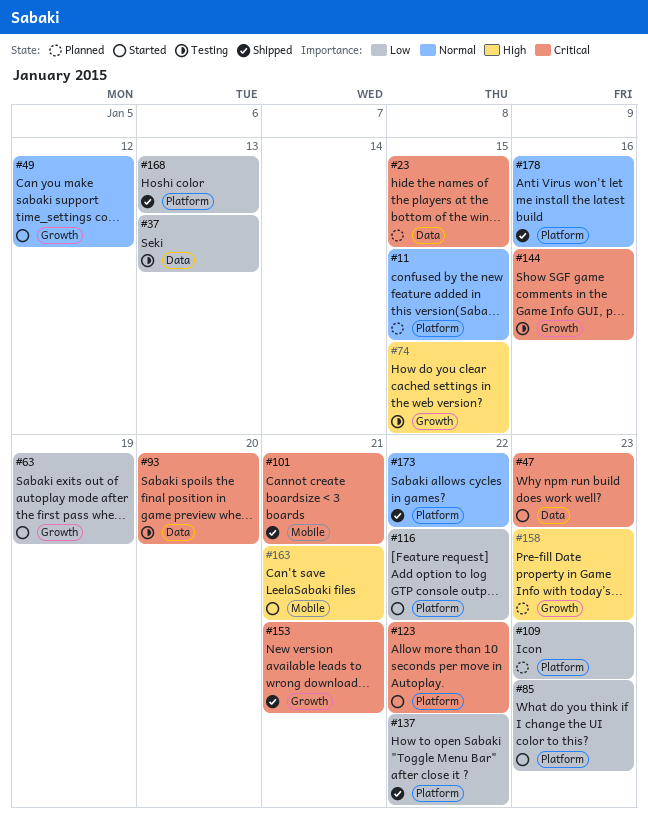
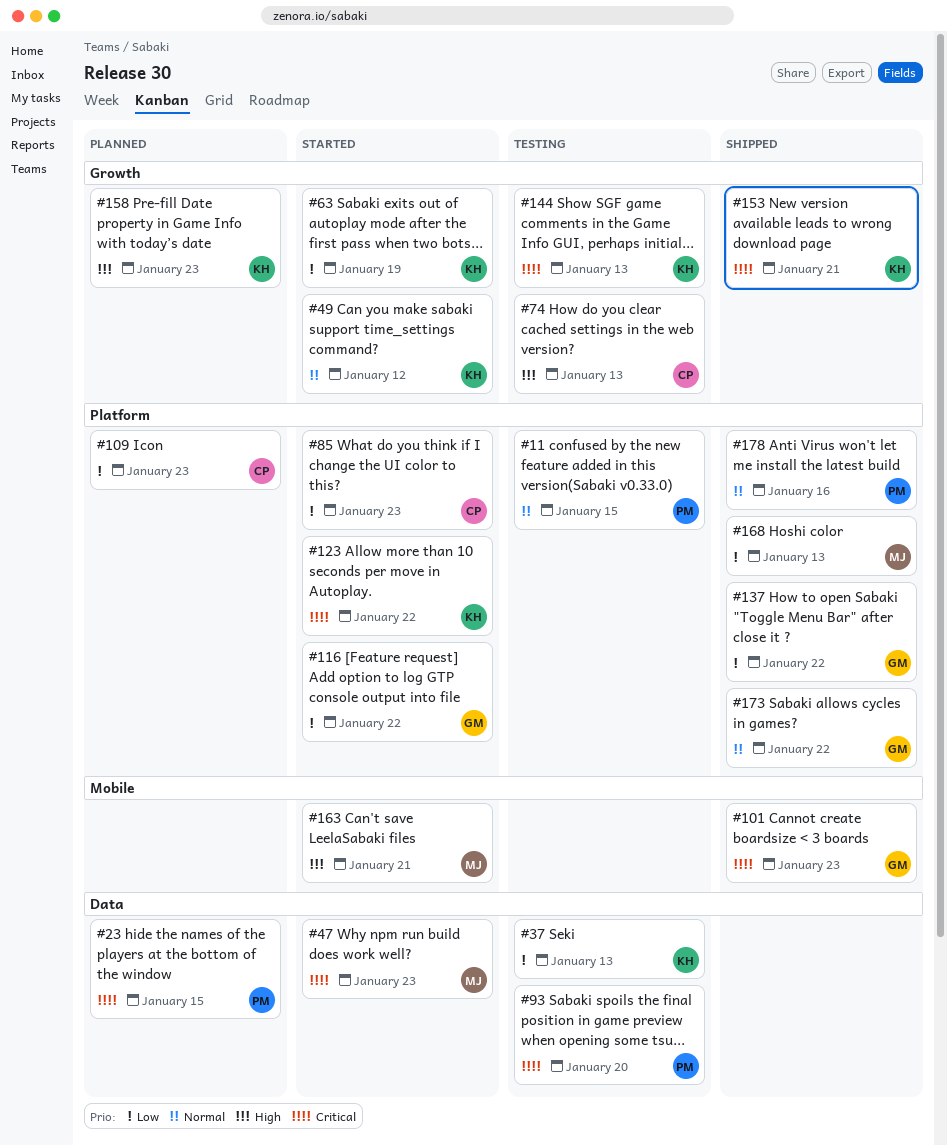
#11, status: Planned -> Testing
#74, due: Jan 15 -> Jan 13
#101, due: Jan 21 -> Jan 23
#144, due: Jan 16 -> Jan 13

